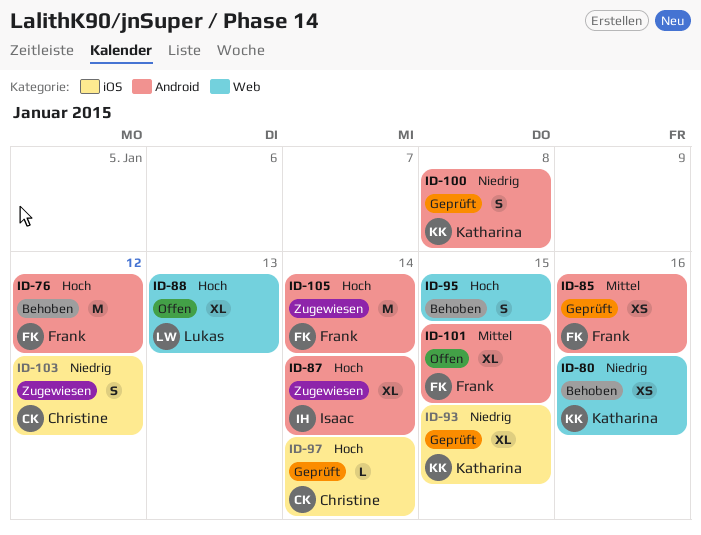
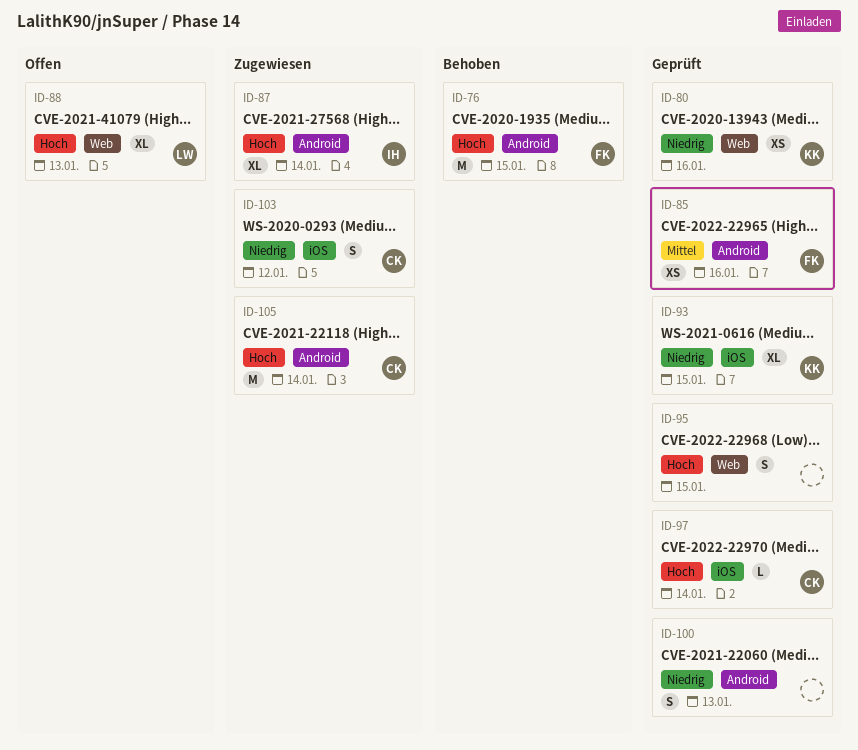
ID-76, due: Jan 12 -> Jan 15
ID-80, status: Behoben -> Geprüft
ID-95, status: Behoben -> Geprüft
ID-100, owner: Katharina -> none
ID-100, due: Jan 8 -> Jan 13
ID-101: present -> none
ID-105, owner: Frank -> Christine

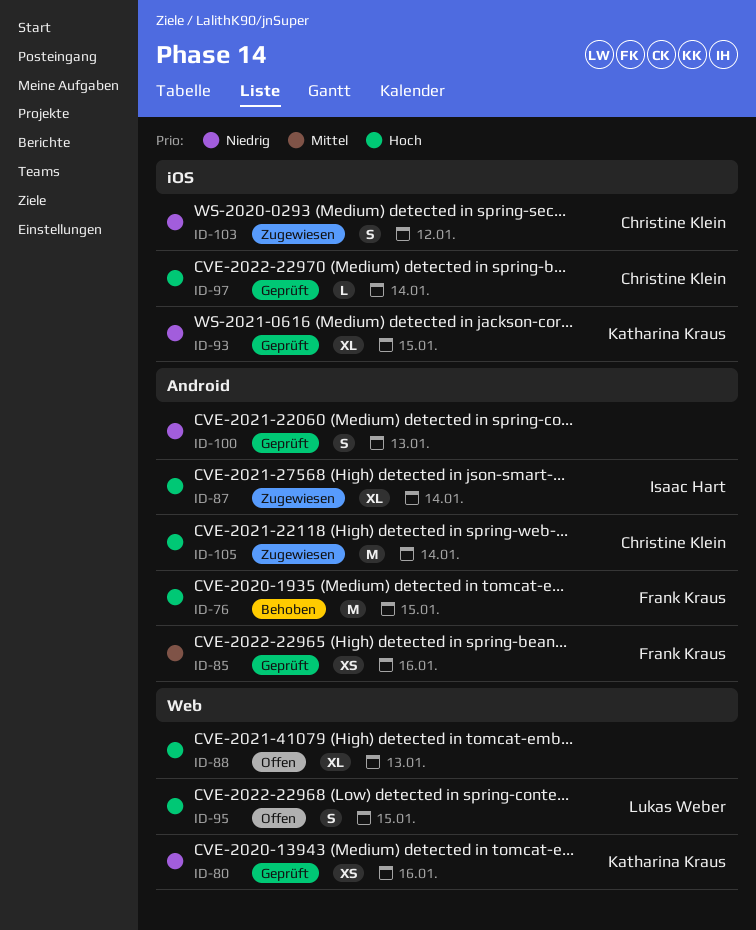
ID-88, owner: Lukas Weber -> none
ID-95, status: Geprüft -> Offen
ID-95, owner: none -> Lukas Weber

